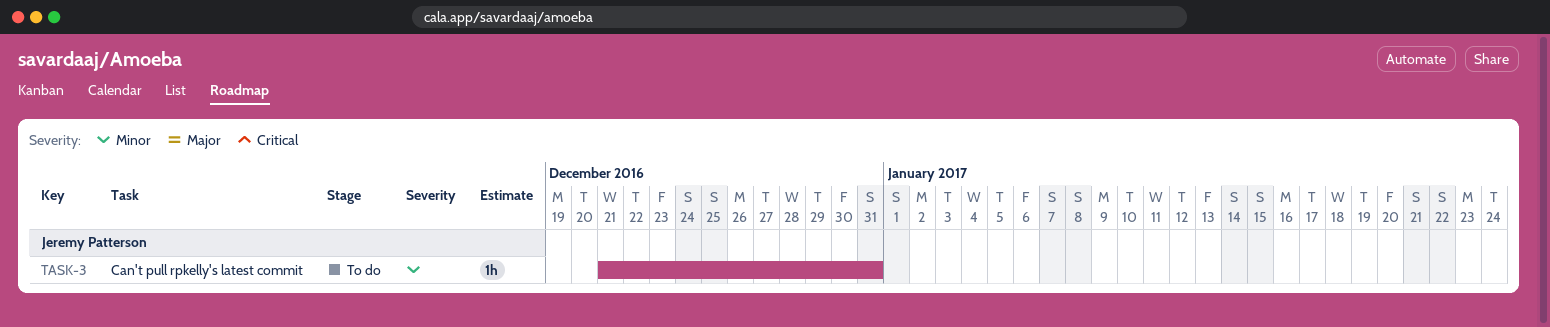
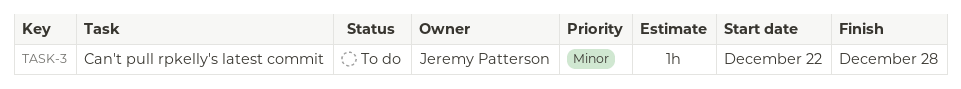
TASK-3, start: Dec 21 -> Dec 22
TASK-3, due: Dec 31 -> Dec 28

